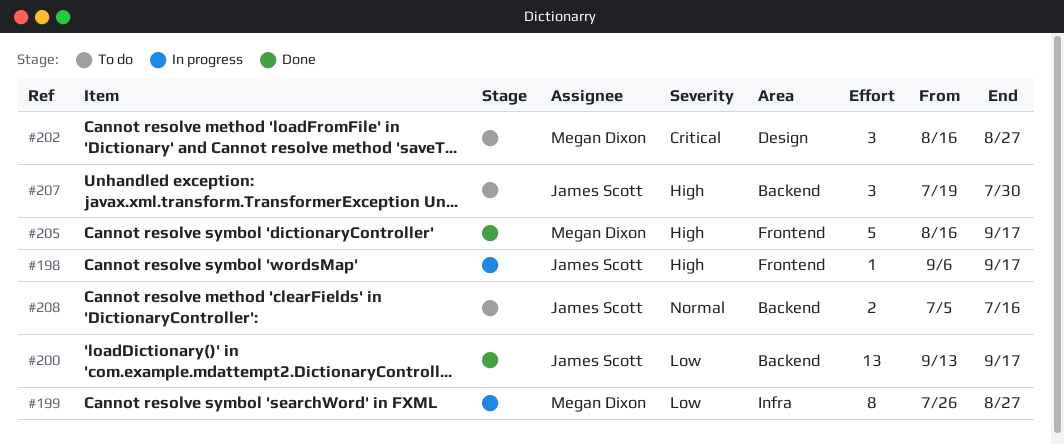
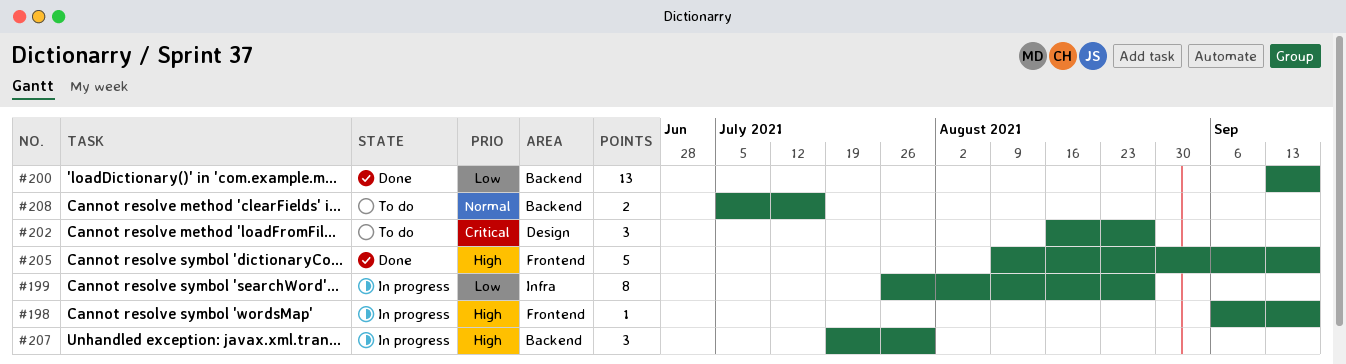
#205, start: Aug 16 -> Aug 9
#207, status: To do -> In progress

